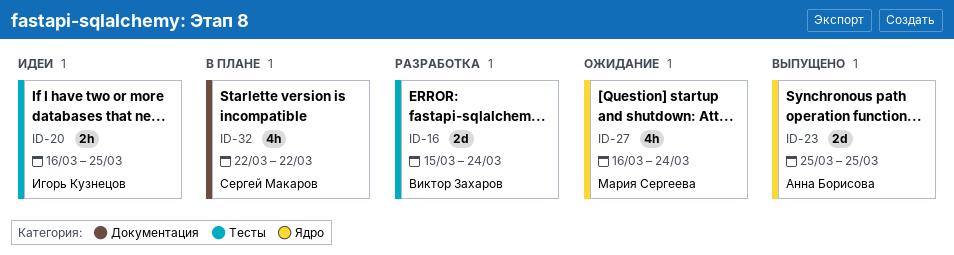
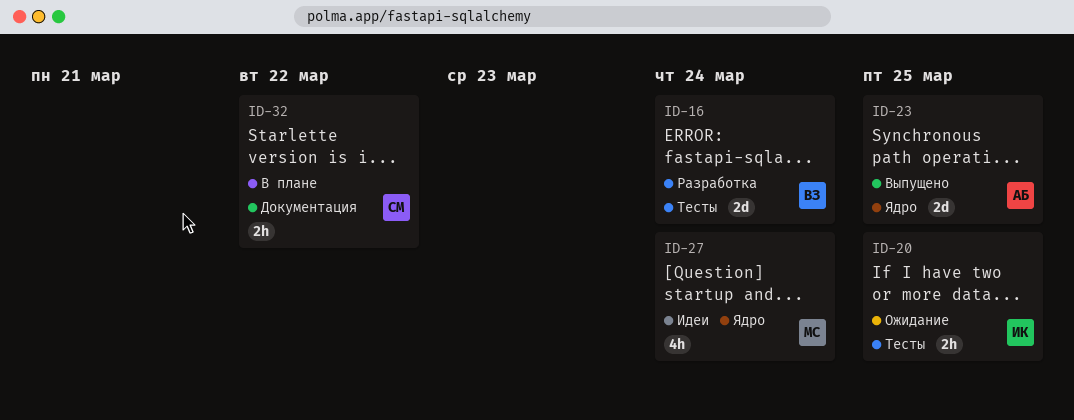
ID-20, status: Идеи -> Ожидание
ID-27, status: Ожидание -> Идеи
ID-32, estimate: 4h -> 2h

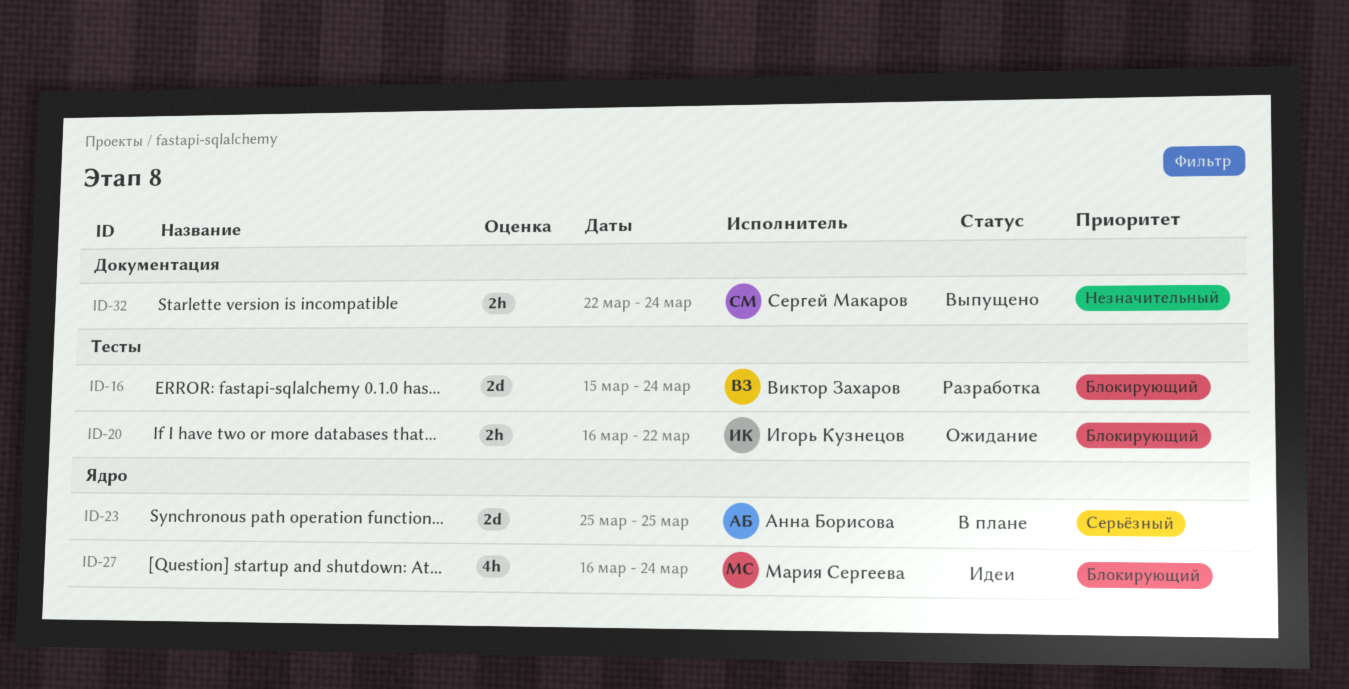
ID-20, due: Mar 25 -> Mar 22
ID-23, status: Выпущено -> В плане
ID-32, status: В плане -> Выпущено
ID-32, due: Mar 22 -> Mar 24

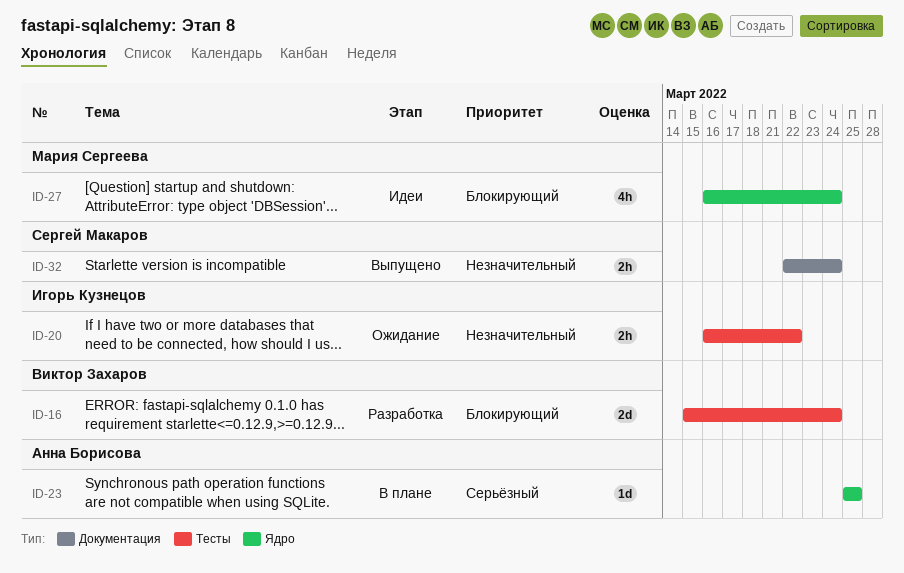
ID-20, priority: Блокирующий -> Незначительный
ID-23, estimate: 2d -> 1d

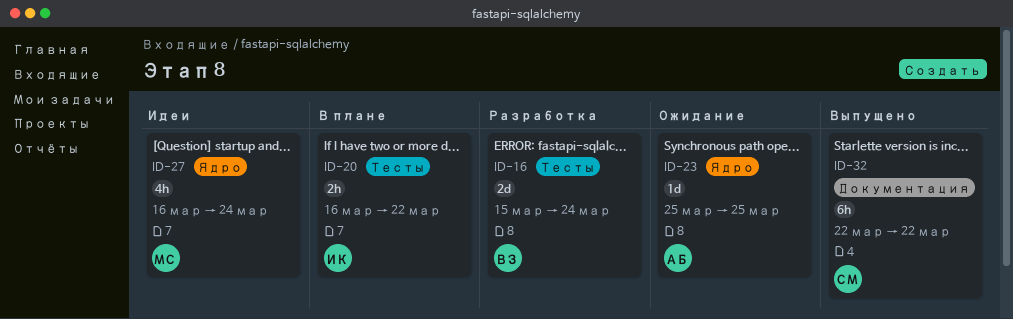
ID-20, status: Ожидание -> В плане
ID-23, status: В плане -> Ожидание
ID-32, estimate: 2h -> 6h
ID-32, due: Mar 24 -> Mar 22

